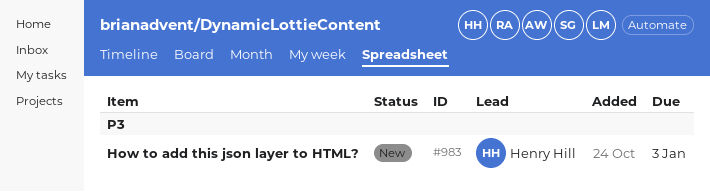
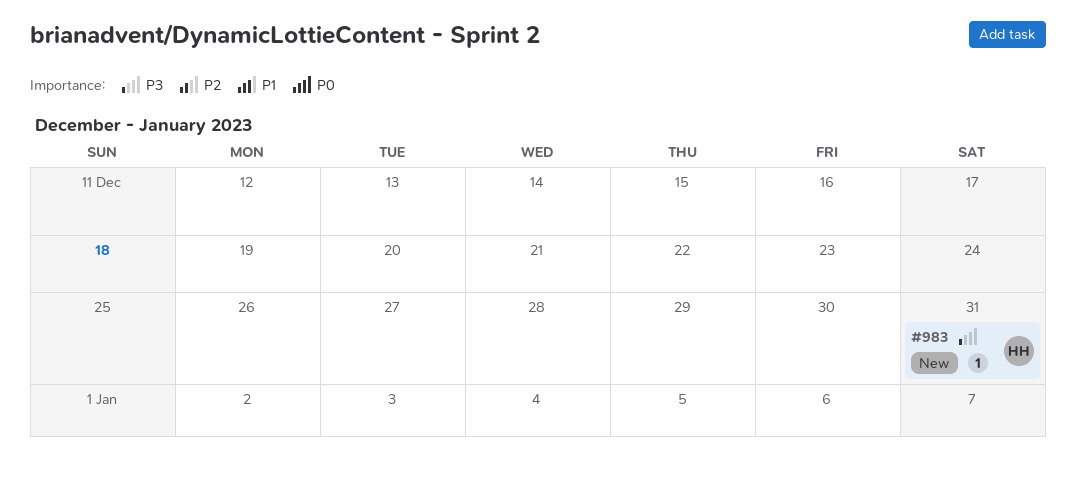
#983, due: Jan 3 -> Dec 31

